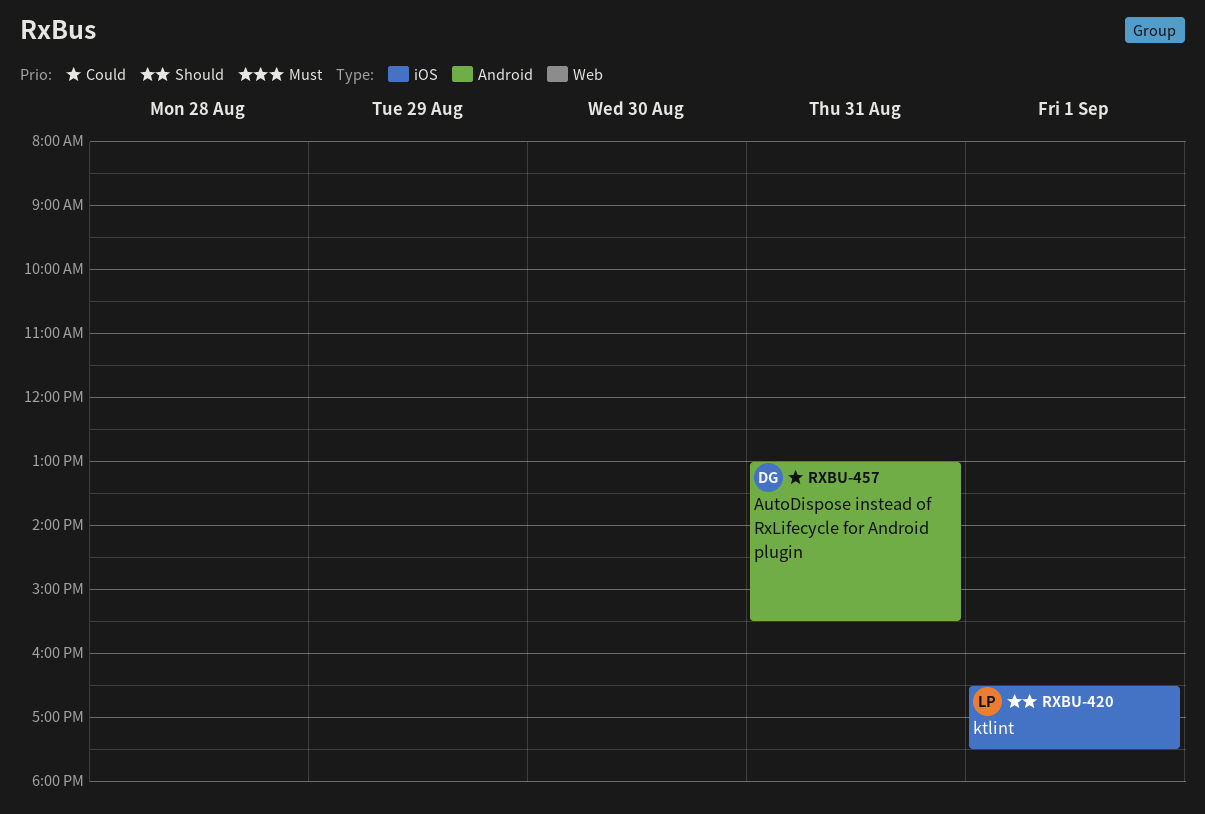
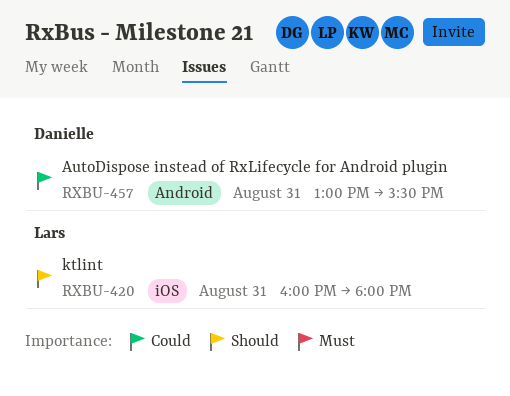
RXBU-420, day: Sep 1 -> Aug 31
RXBU-420, begins: 16:30 -> 16:00
RXBU-420, ends: 17:30 -> 18:00

